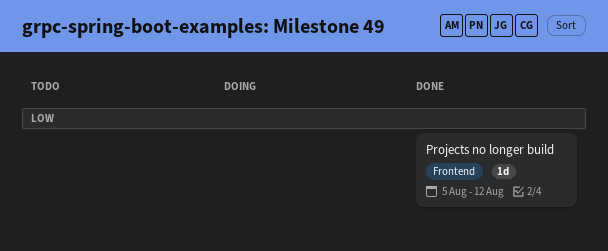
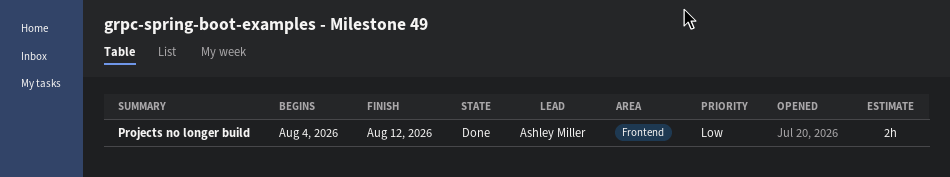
Projects no longer build, estimate: 1d -> 2h
Projects no longer build, start: Aug 5 -> Aug 4

